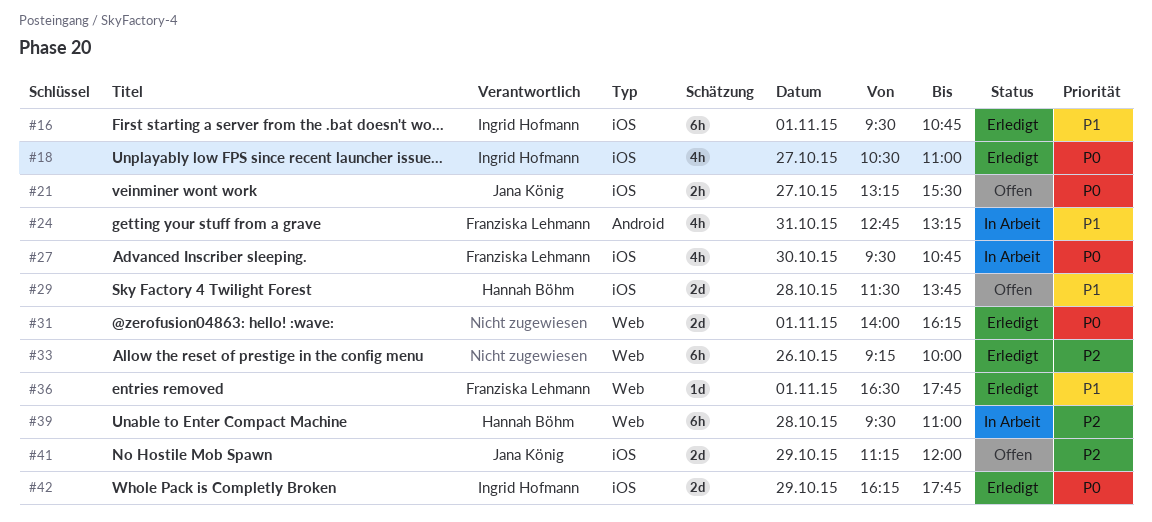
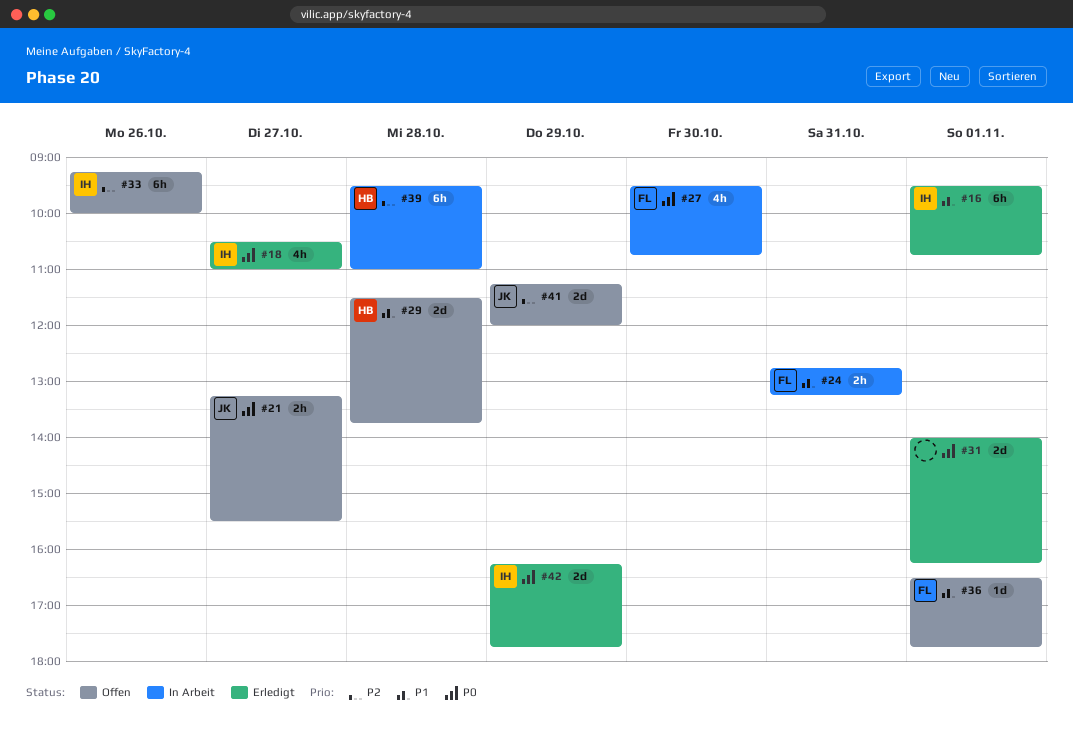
#24, estimate: 4h -> 2h
#33, status: Erledigt -> Offen
#33, owner: none -> Ingrid Hofmann
#36, status: Erledigt -> Offen

